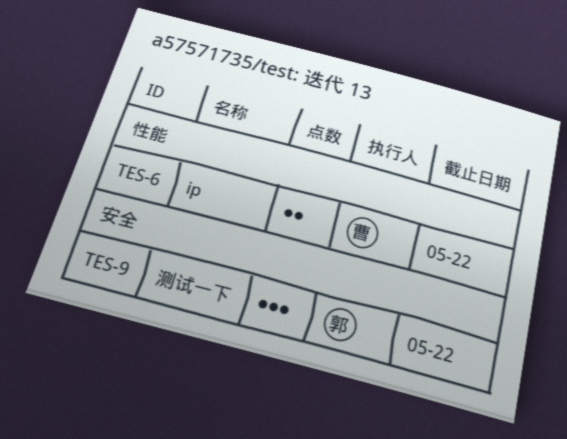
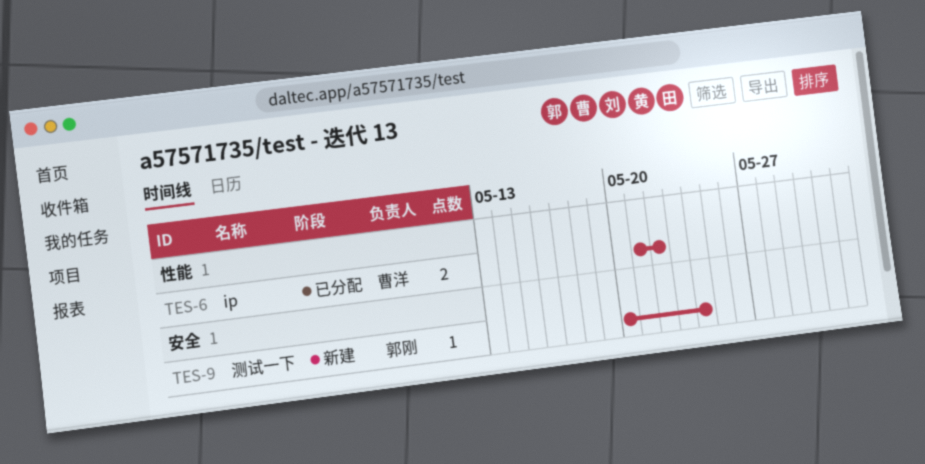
TES-9, estimate: 3 -> 1
TES-9, due: May 22 -> May 24

